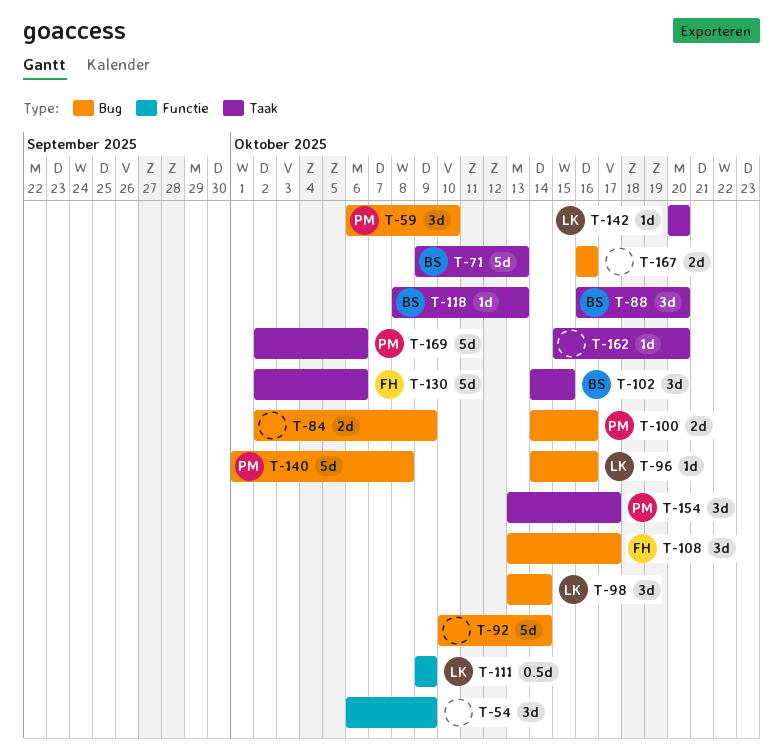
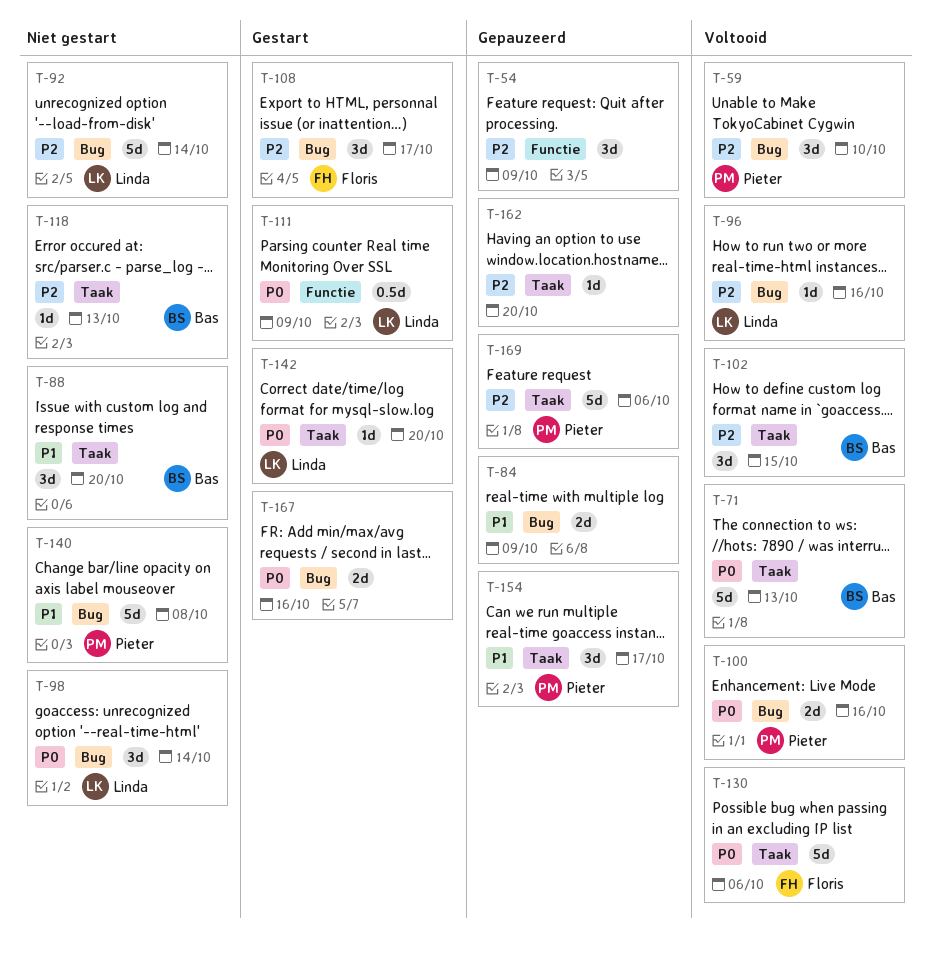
T-92, owner: none -> Linda

